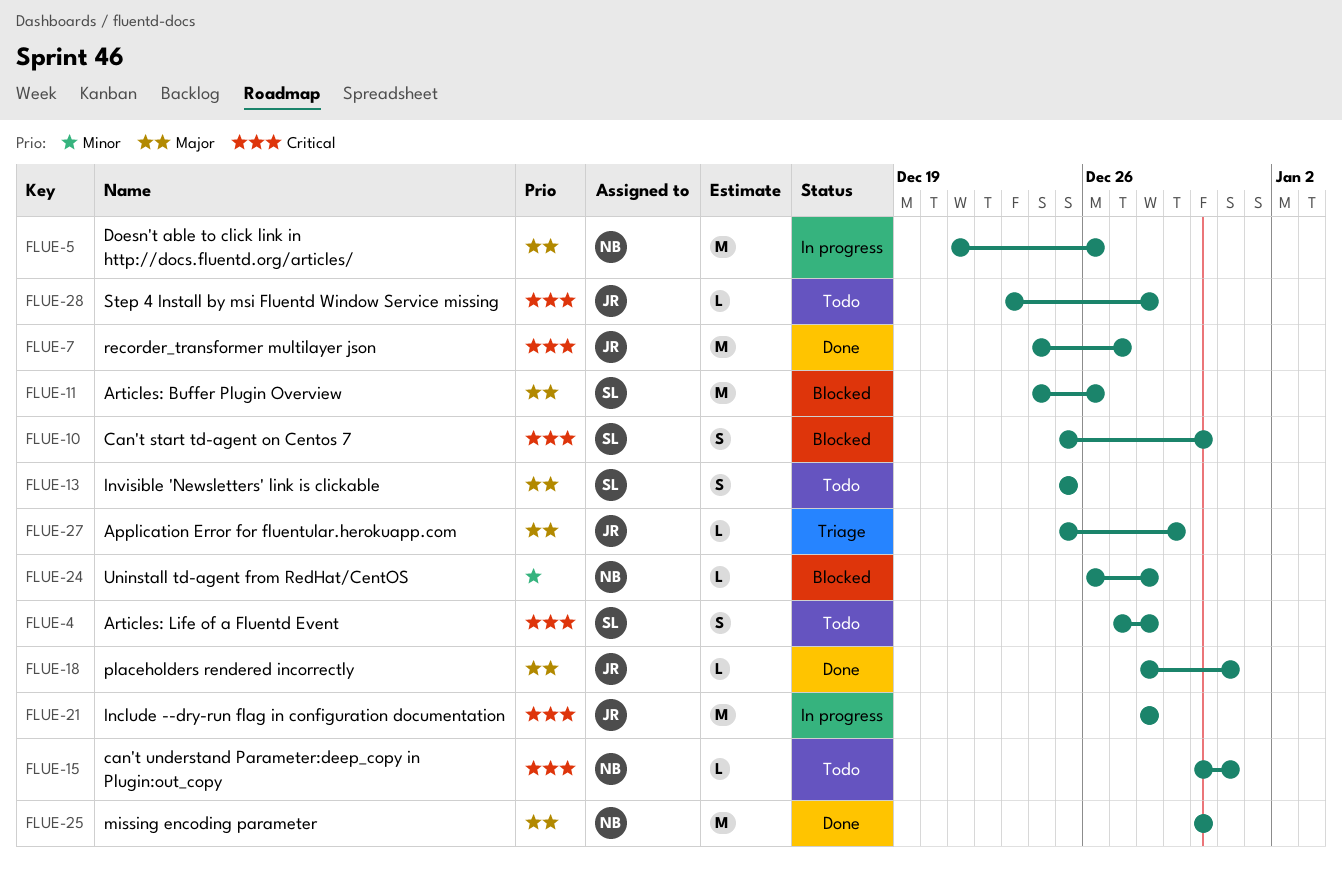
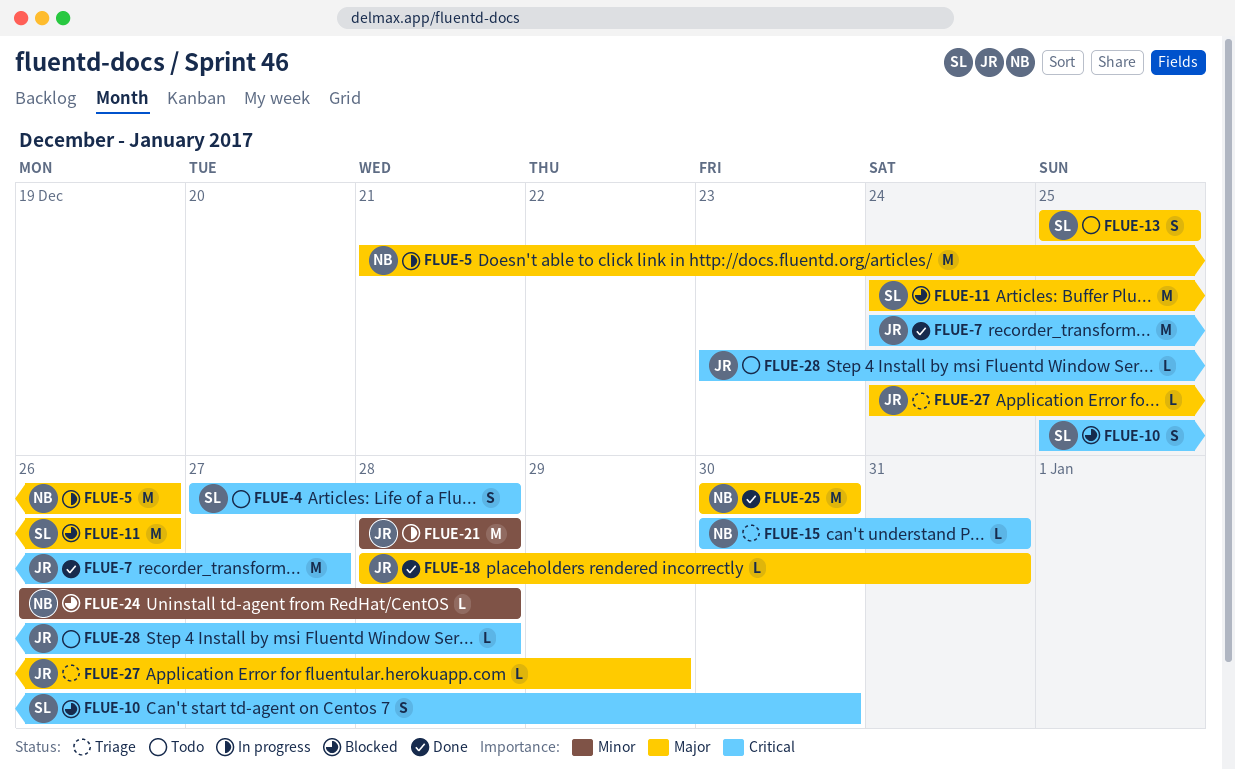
FLUE-15, status: Todo -> Triage
FLUE-21, priority: Critical -> Minor
FLUE-27, start: Dec 25 -> Dec 24

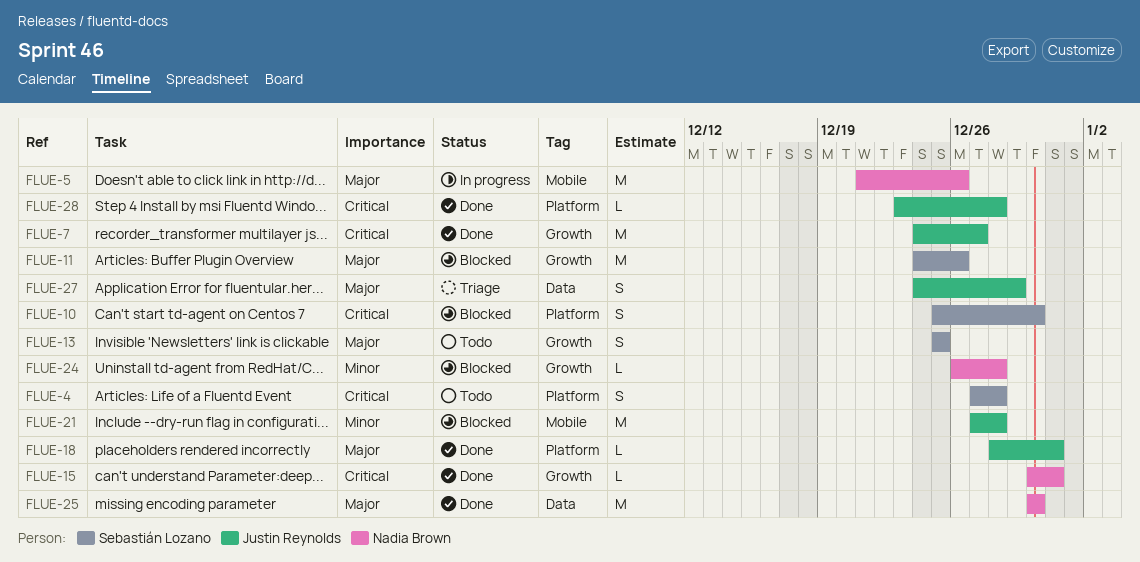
FLUE-15, status: Triage -> Done
FLUE-21, status: In progress -> Blocked
FLUE-21, start: Dec 28 -> Dec 27
FLUE-27, estimate: L -> S
FLUE-28, status: Todo -> Done

